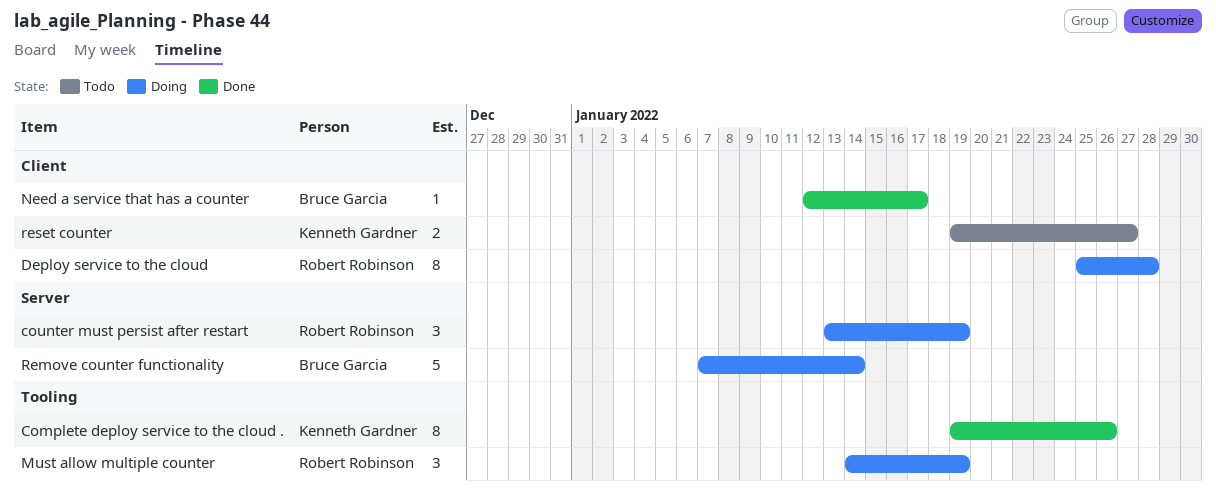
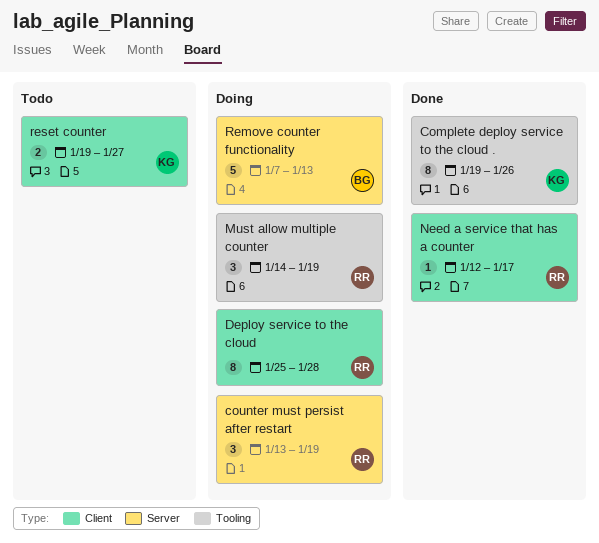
Need a service that has a counter, owner: Bruce Garcia -> Robert Robinson
Remove counter functionality, due: Jan 14 -> Jan 13

